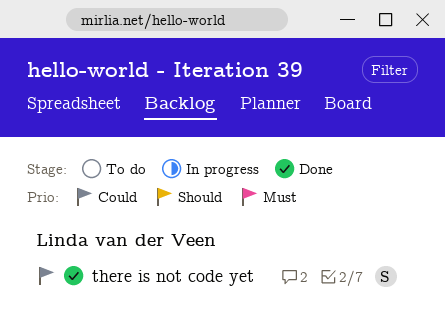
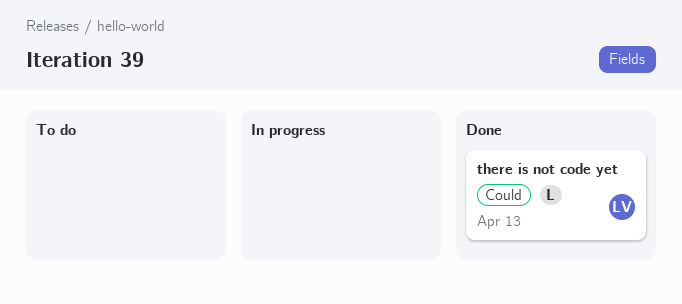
there is not code yet, estimate: S -> L

